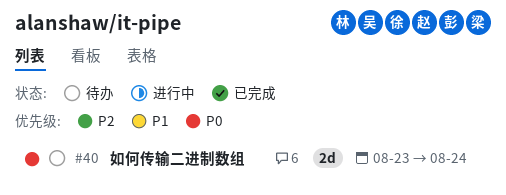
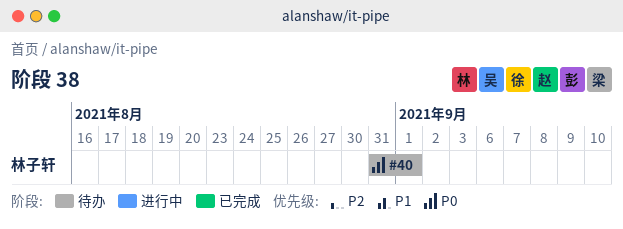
#40, start: Aug 23 -> Aug 31
#40, due: Aug 24 -> Sep 1

